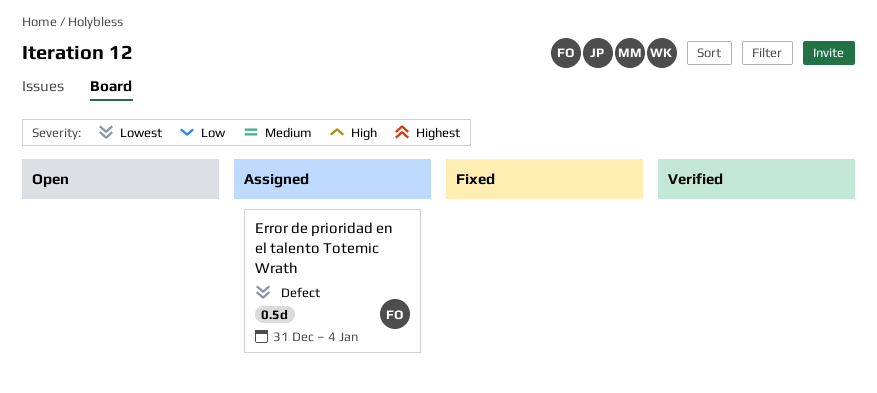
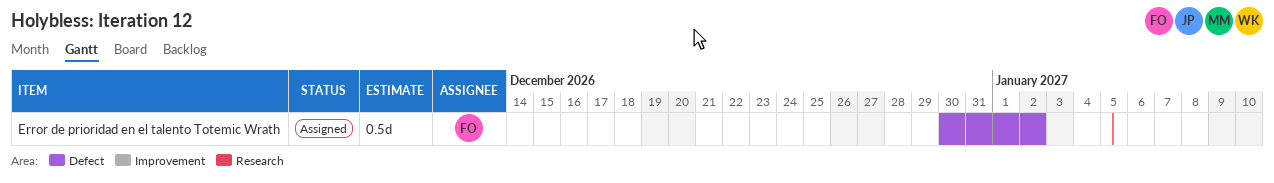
Error de prioridad en el talento Totemic Wrath, start: Dec 31 -> Dec 30
Error de prioridad en el talento Totemic Wrath, due: Jan 4 -> Jan 2

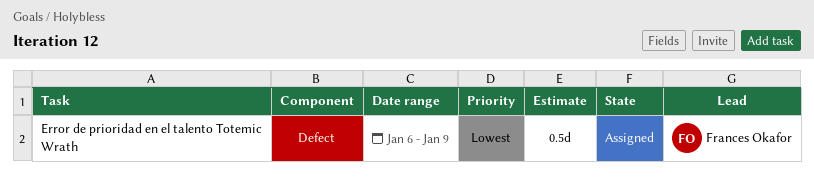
Error de prioridad en el talento Totemic Wrath, start: Dec 30 -> Jan 6
Error de prioridad en el talento Totemic Wrath, due: Jan 2 -> Jan 9

